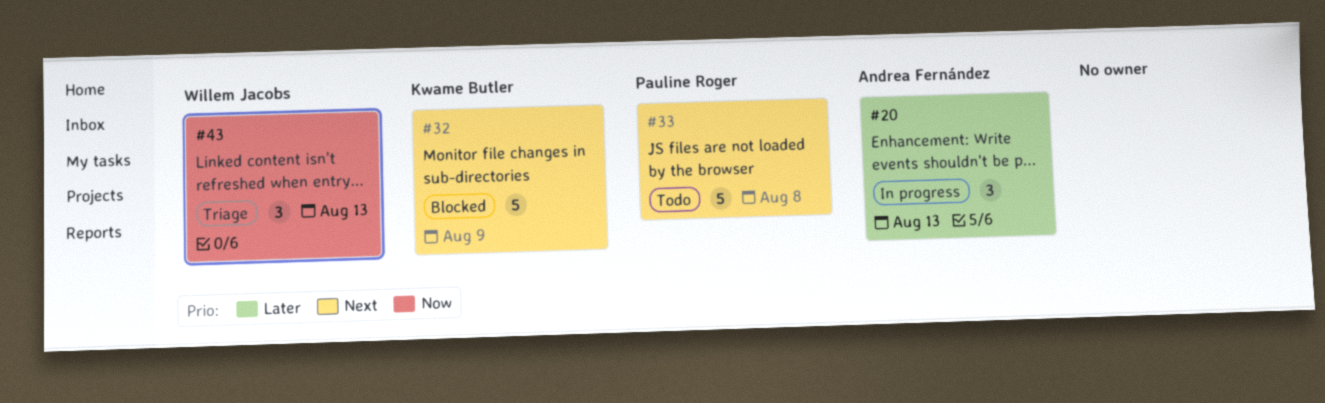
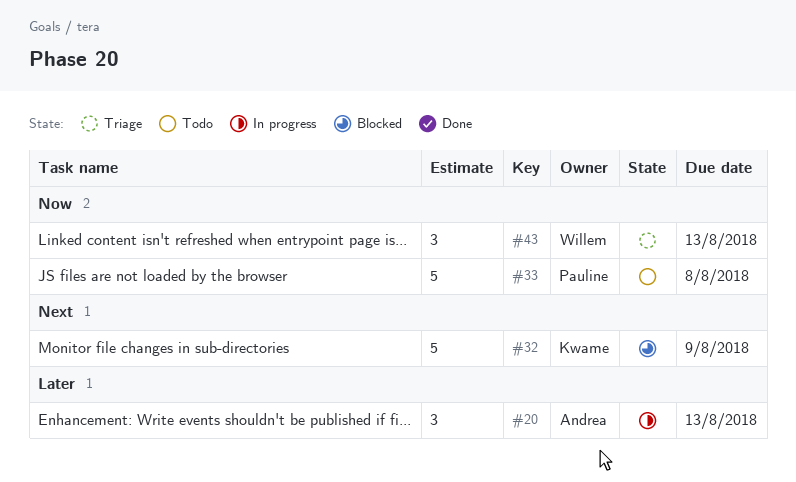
#33, priority: Next -> Now

